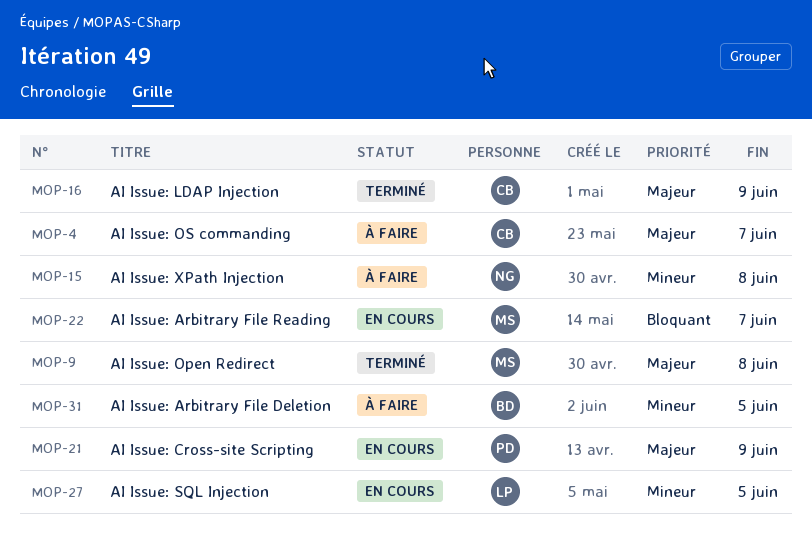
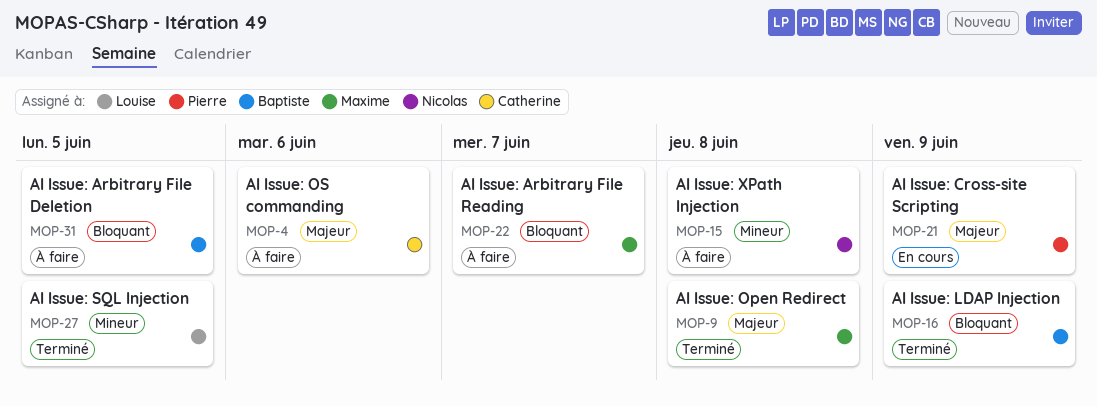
MOP-4, due: Jun 7 -> Jun 6
MOP-16, owner: Catherine -> Baptiste
MOP-16, priority: Majeur -> Bloquant
MOP-22, status: En cours -> À faire
MOP-27, status: En cours -> Terminé
MOP-31, priority: Mineur -> Bloquant

